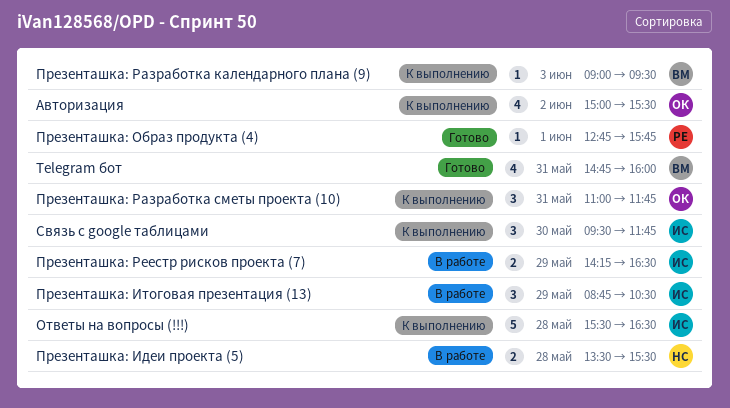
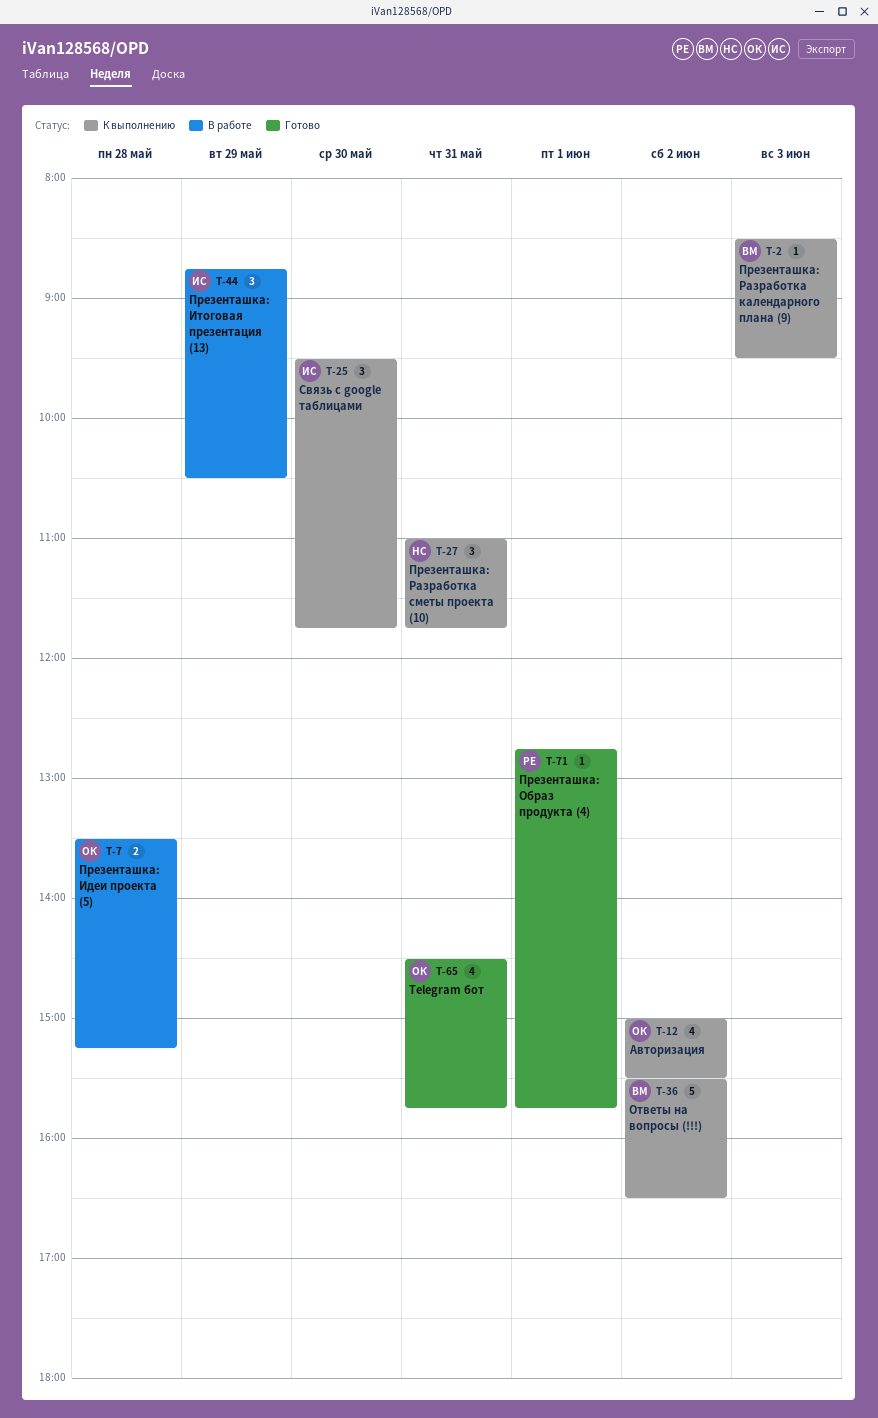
Telegram бот, owner: ВМ -> ОК
Telegram бот, begins: 14:45 -> 14:30
Telegram бот, ends: 16:00 -> 15:45
Ответы на вопросы (!!!), owner: ИС -> ВМ
Ответы на вопросы (!!!), day: May 28 -> Jun 2
Презенташка: Идеи проекта (5), owner: НС -> ОК
Презенташка: Идеи проекта (5), ends: 15:30 -> 15:15
Презенташка: Разработка календарного плана (9), begins: 09:00 -> 08:30
Презенташка: Разработка сметы проекта (10), owner: ОК -> НС
Презенташка: Реестр рисков проекта (7): present -> none

